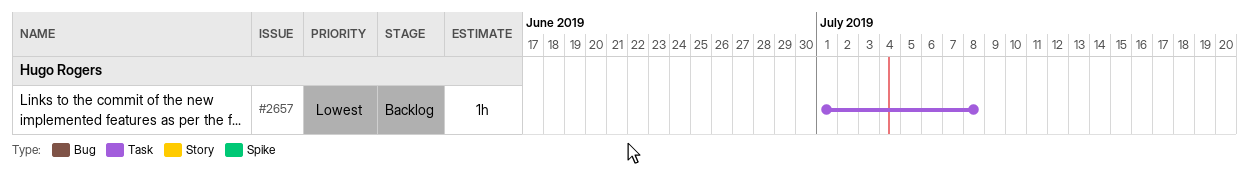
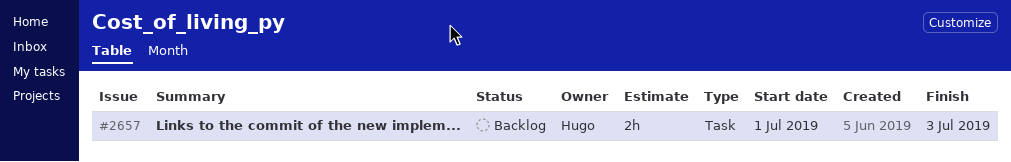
#2657, estimate: 1h -> 2h
#2657, due: Jul 8 -> Jul 3

